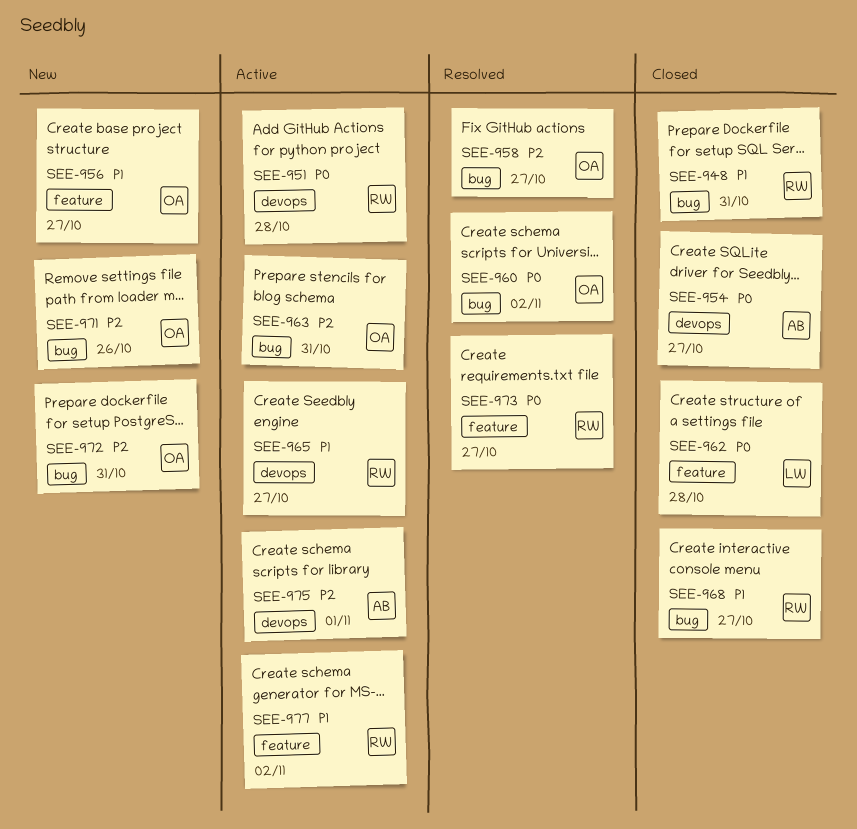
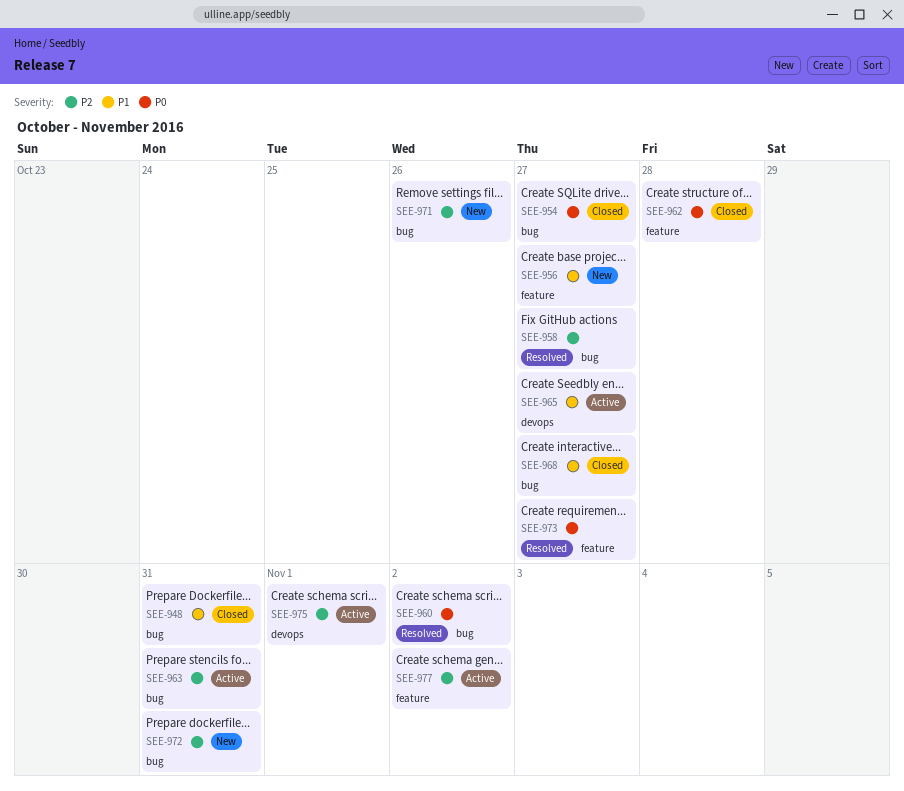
SEE-951: present -> none
SEE-954, label: devops -> bug
SEE-977, priority: P1 -> P2

